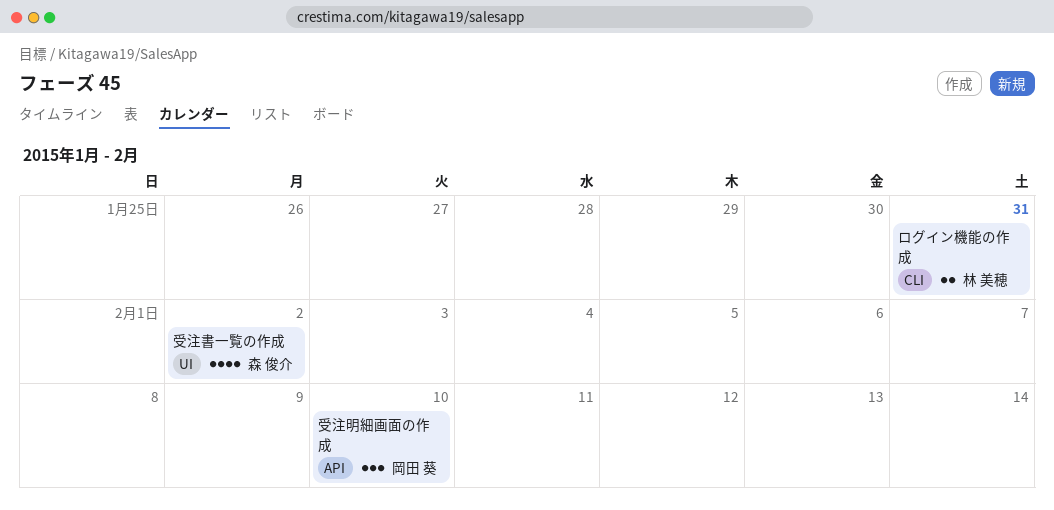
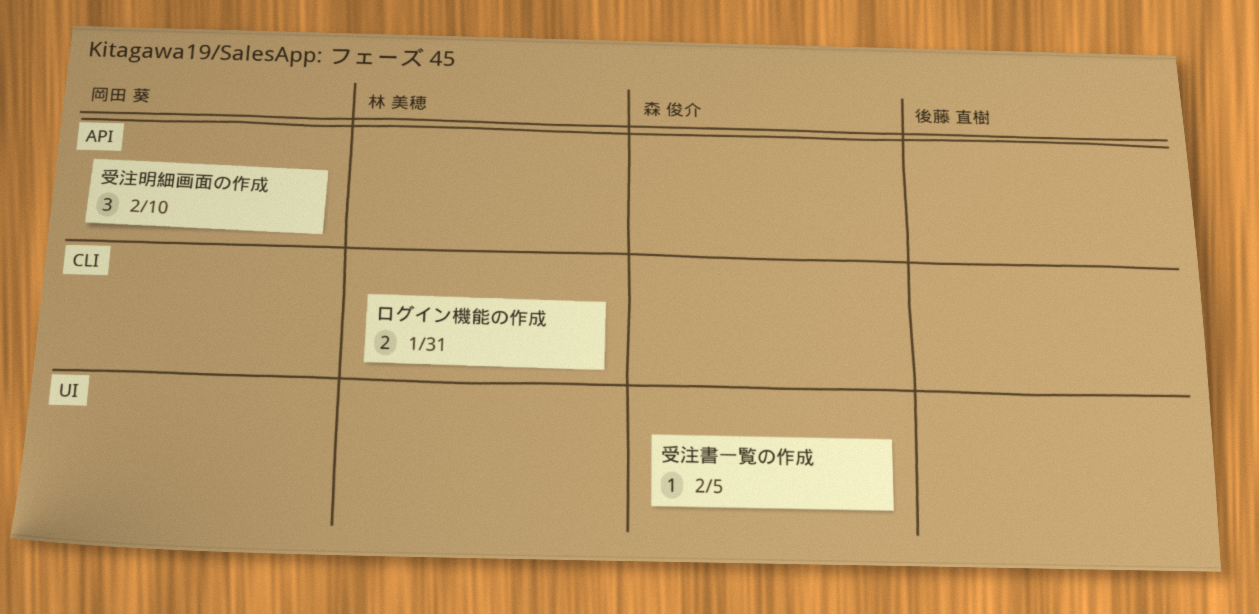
受注書一覧の作成, estimate: 4 -> 1
受注書一覧の作成, due: Feb 2 -> Feb 5

